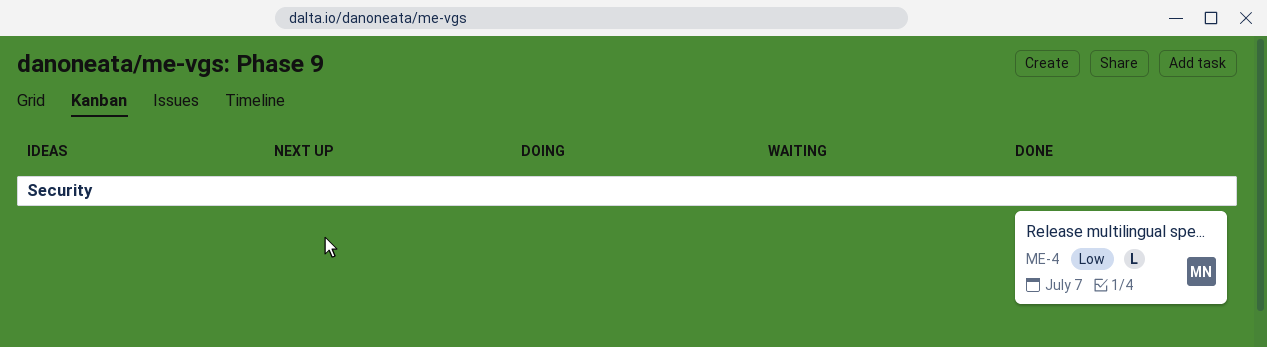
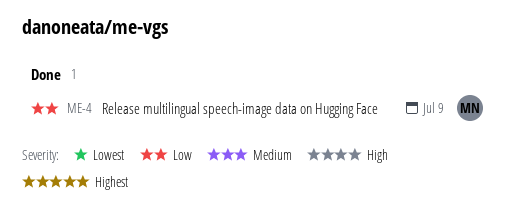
ME-4, due: Jul 7 -> Jul 9

